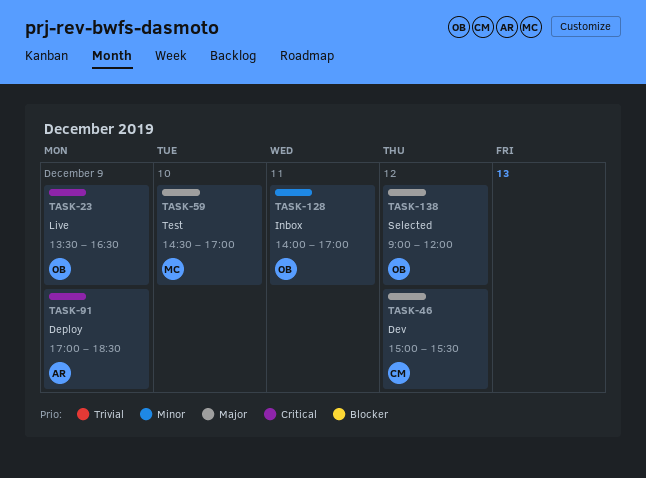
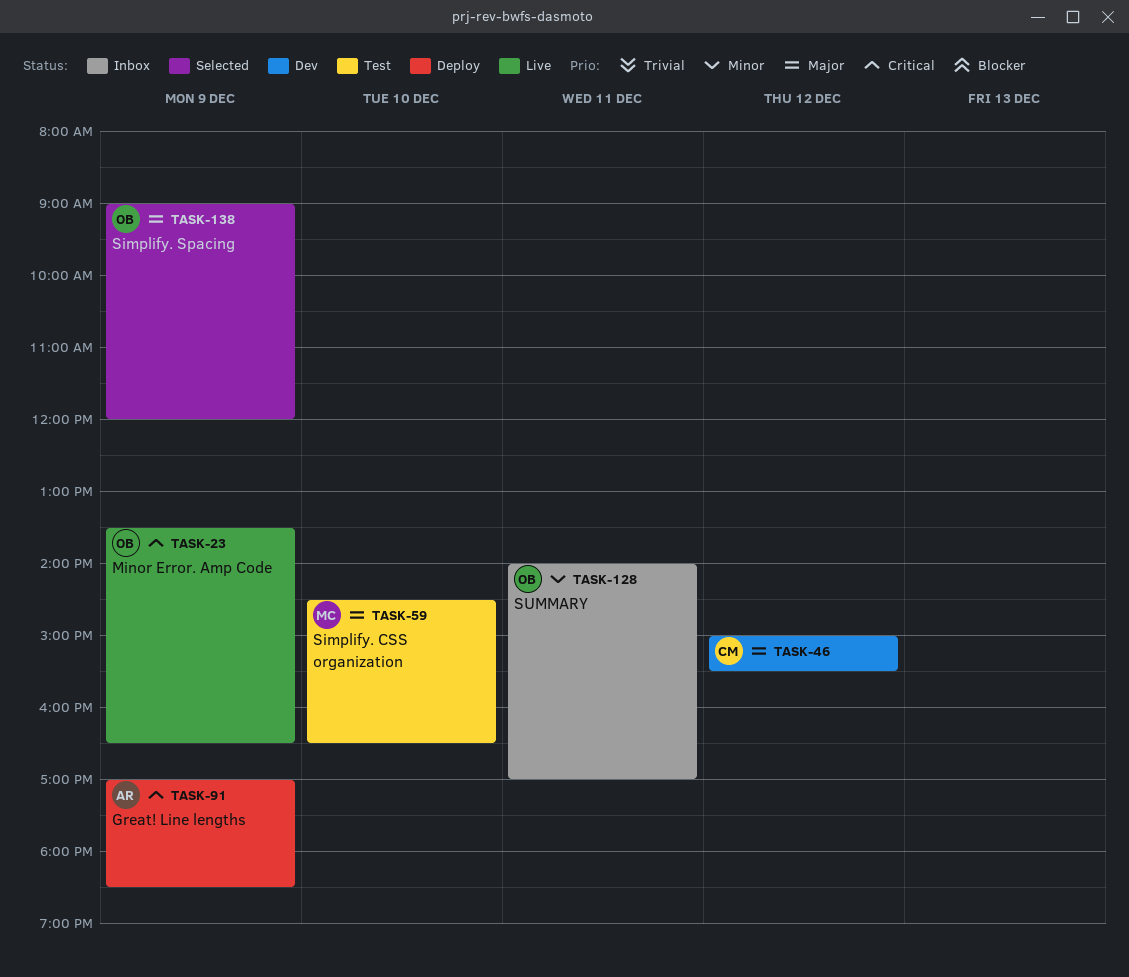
TASK-59, ends: 17:00 -> 16:30
TASK-138, day: Dec 12 -> Dec 9

